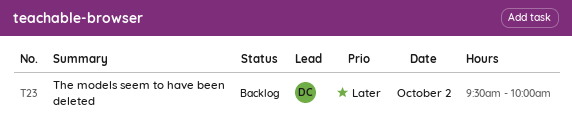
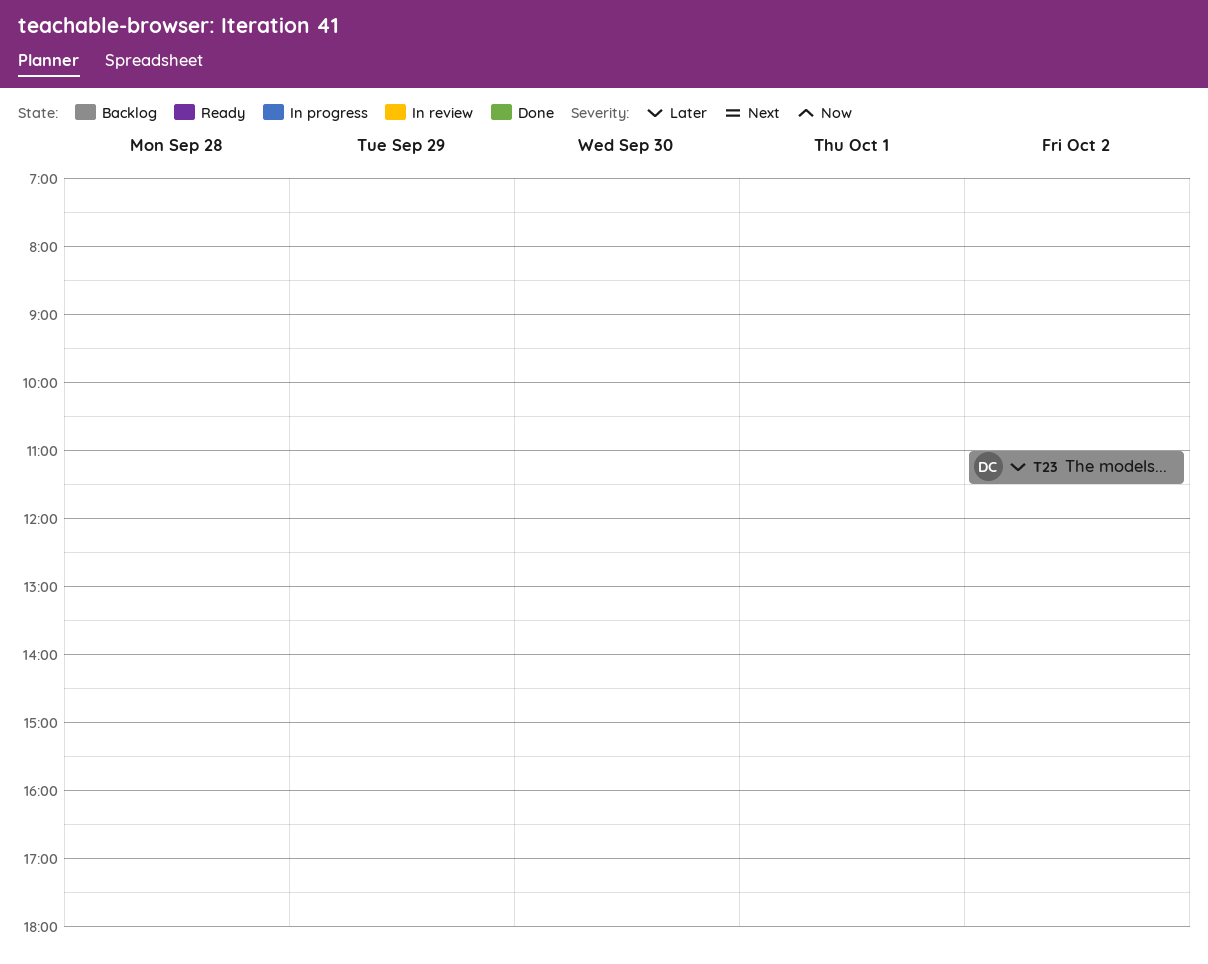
T23, begins: 09:30 -> 11:00
T23, ends: 10:00 -> 11:30

